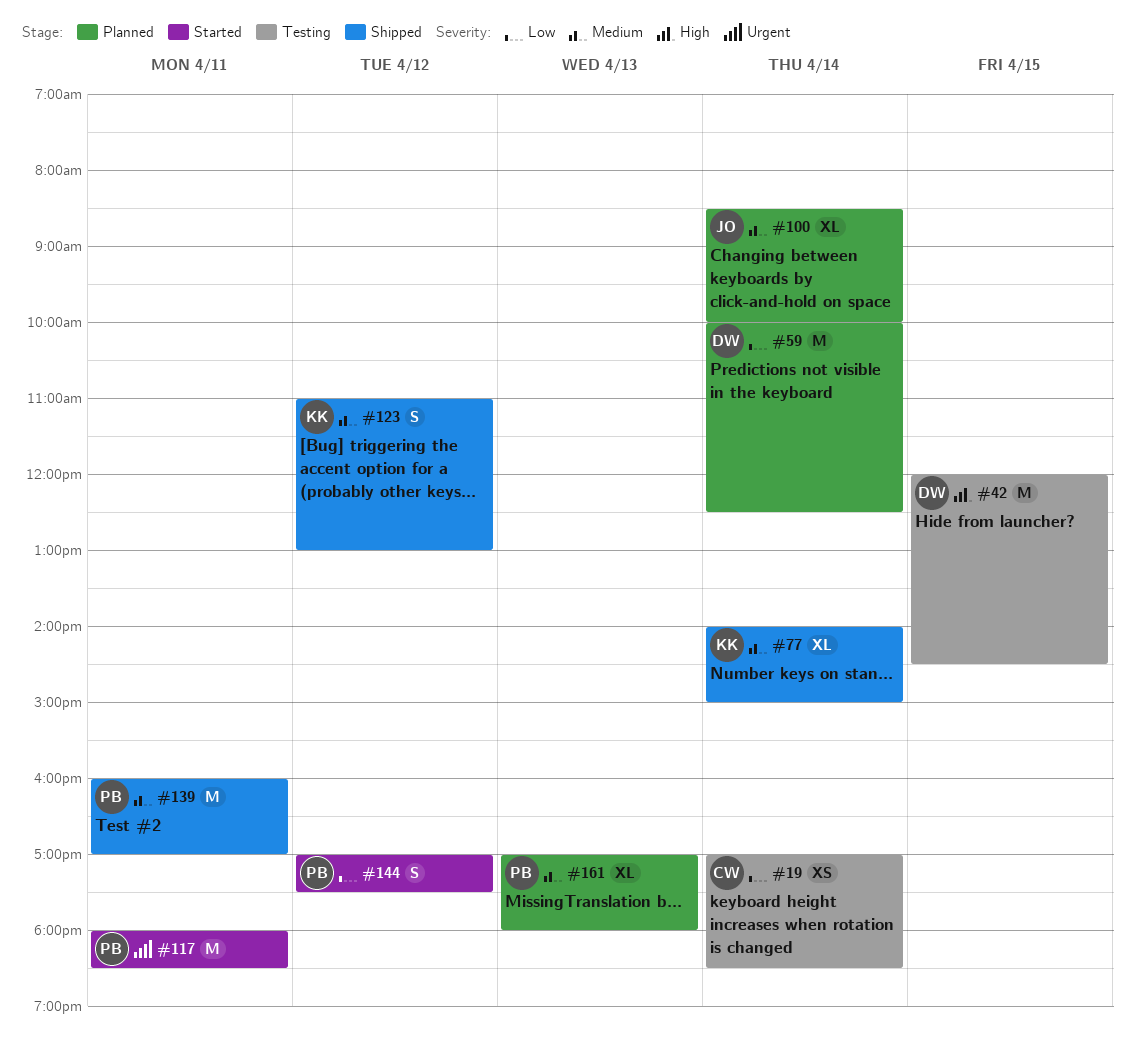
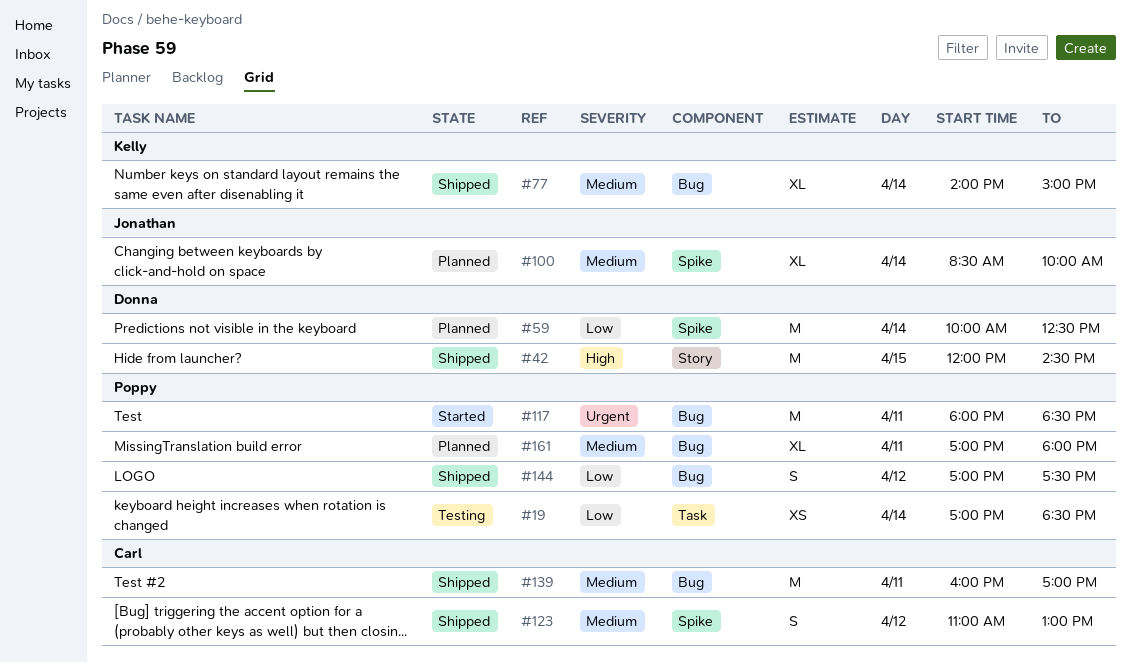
#19, owner: Carl -> Poppy
#42, status: Testing -> Shipped
#123, owner: Kelly -> Carl
#139, owner: Poppy -> Carl
#144, status: Started -> Shipped
#161, day: Apr 13 -> Apr 11

